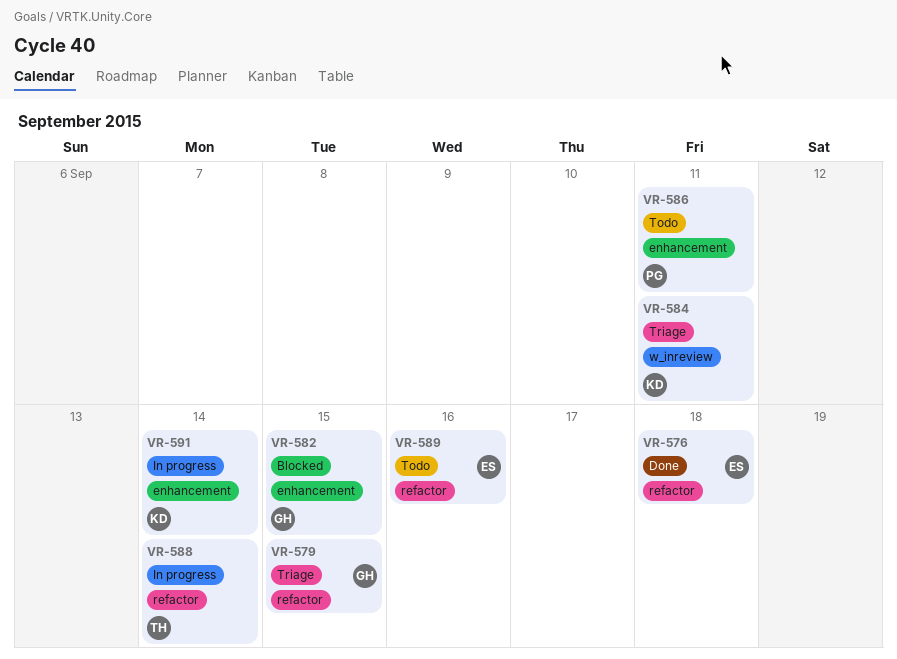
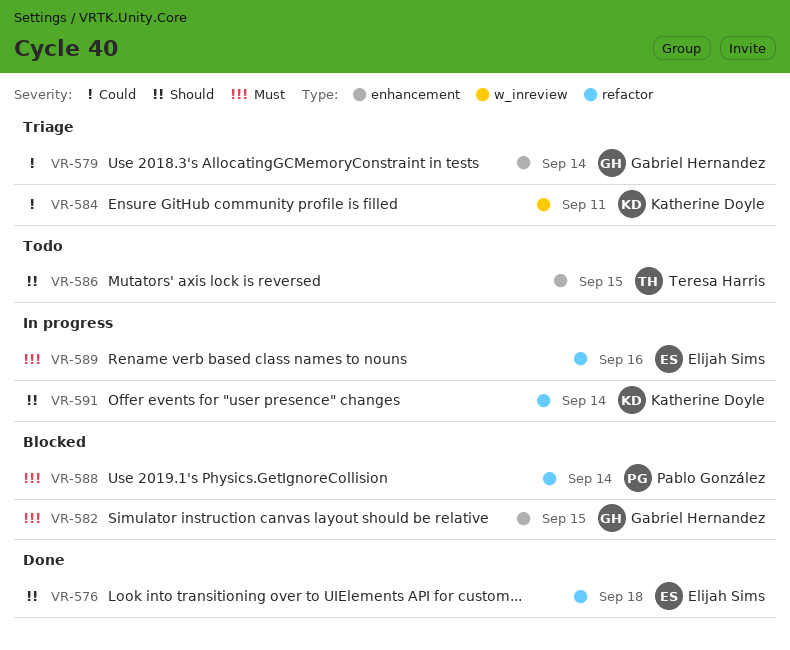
VR-579, label: refactor -> enhancement
VR-579, due: Sep 15 -> Sep 14
VR-586, owner: Pablo González -> Teresa Harris
VR-586, due: Sep 11 -> Sep 15
VR-588, status: In progress -> Blocked
VR-588, owner: Teresa Harris -> Pablo González
VR-589, status: Todo -> In progress
VR-591, label: enhancement -> refactor

